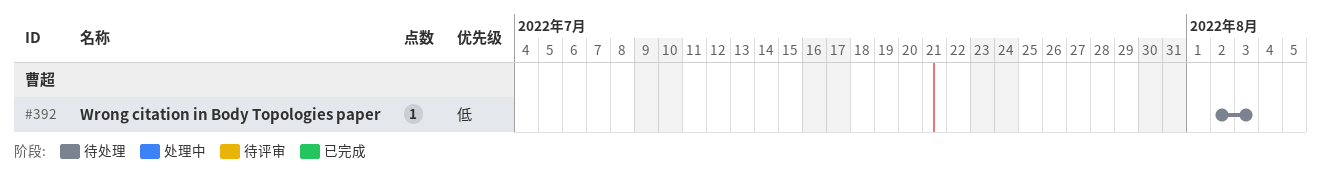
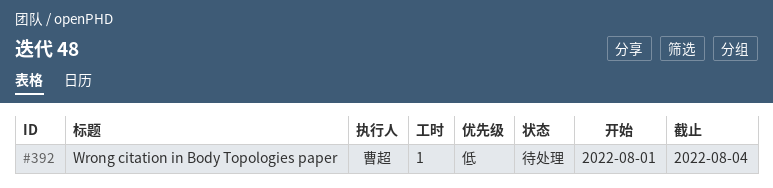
#392, start: Aug 2 -> Aug 1
#392, due: Aug 3 -> Aug 4

